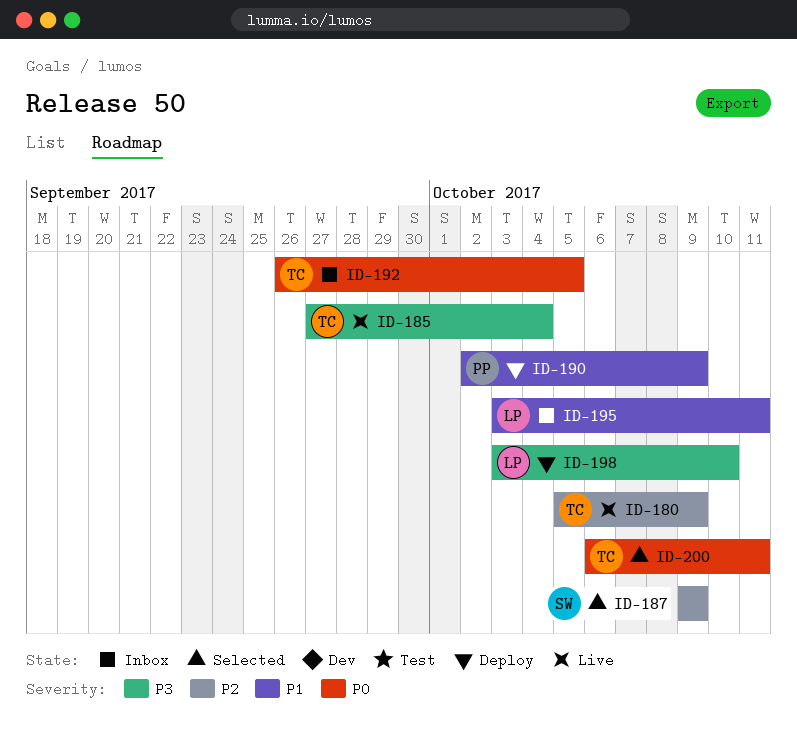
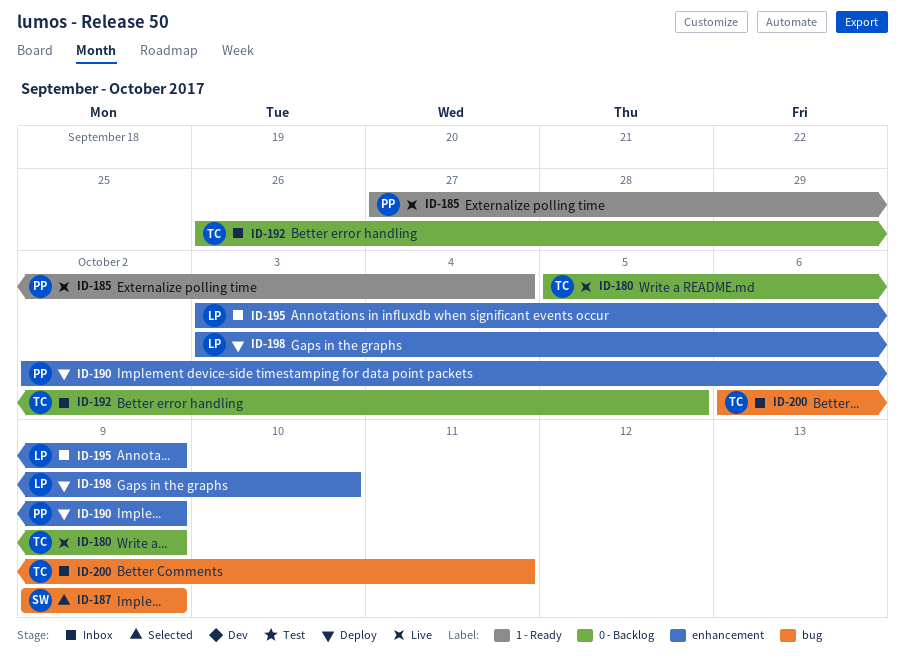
ID-185, owner: TC -> PP
ID-195, due: Oct 11 -> Oct 9
ID-200, status: Selected -> Inbox

